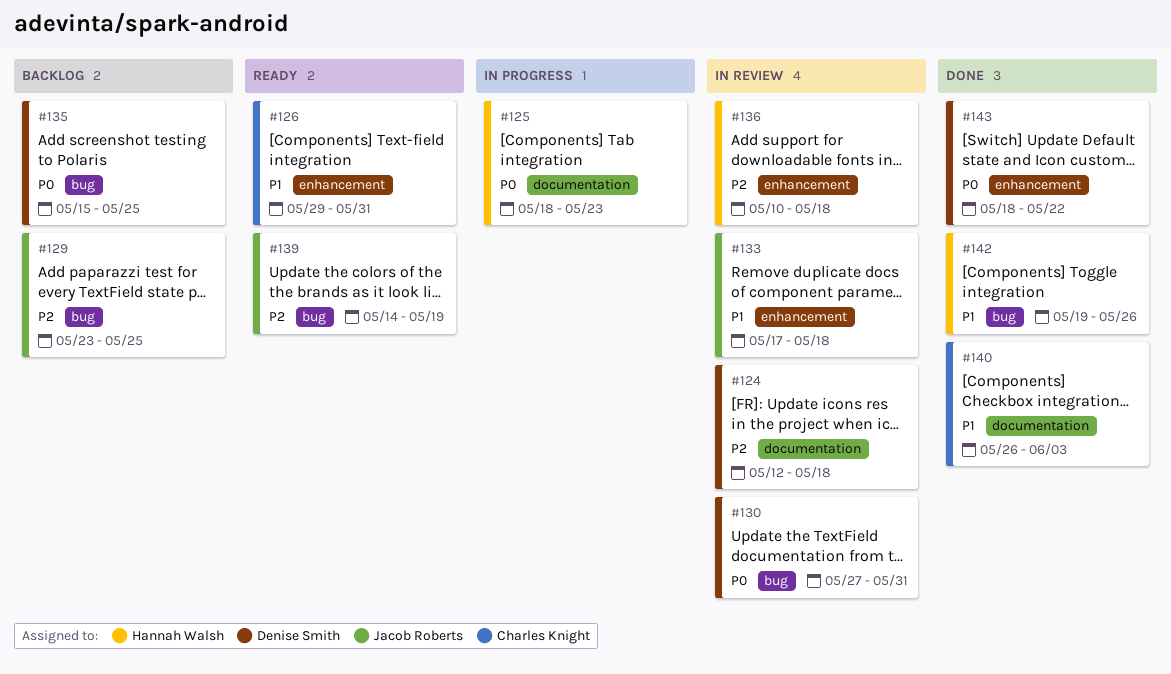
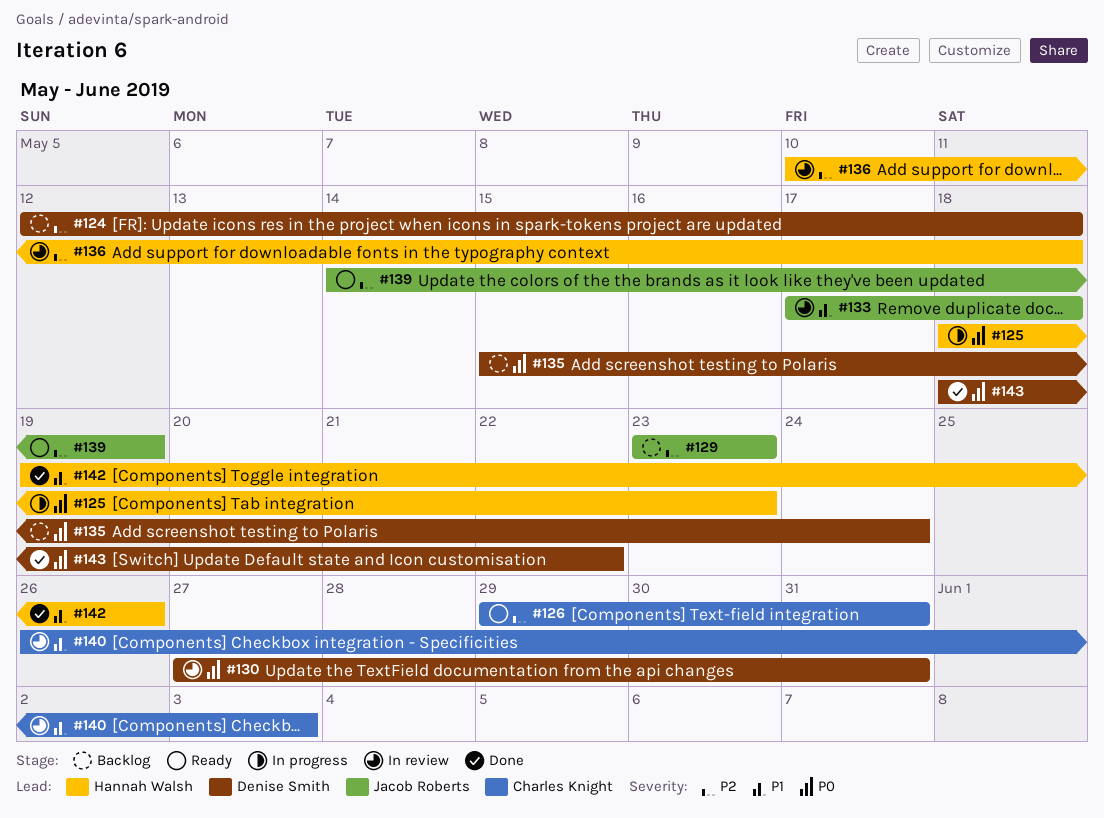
#124, status: In review -> Backlog
#126, priority: P1 -> P2
#129, due: May 25 -> May 23
#135, due: May 25 -> May 24
#140, status: Done -> In review

